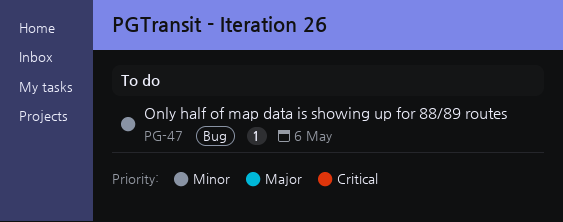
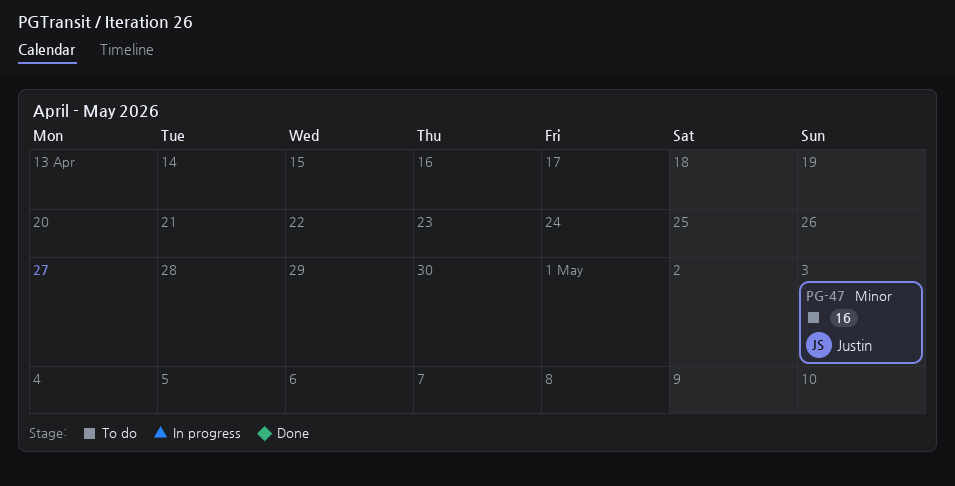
PG-47, estimate: 1 -> 16
PG-47, due: May 6 -> May 3

